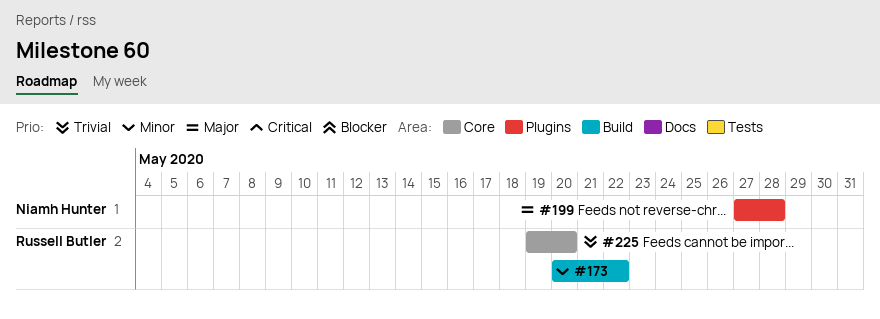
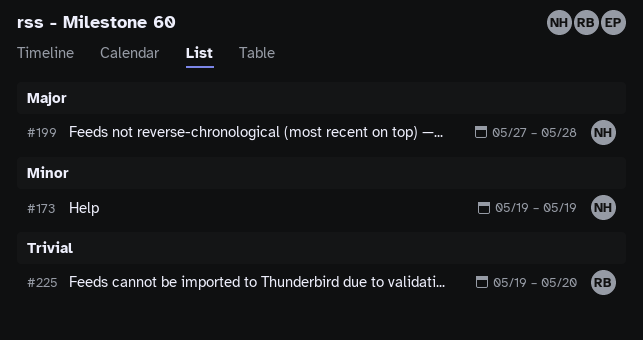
#173, owner: Russell Butler -> Niamh Hunter
#173, start: May 20 -> May 19
#173, due: May 22 -> May 19

